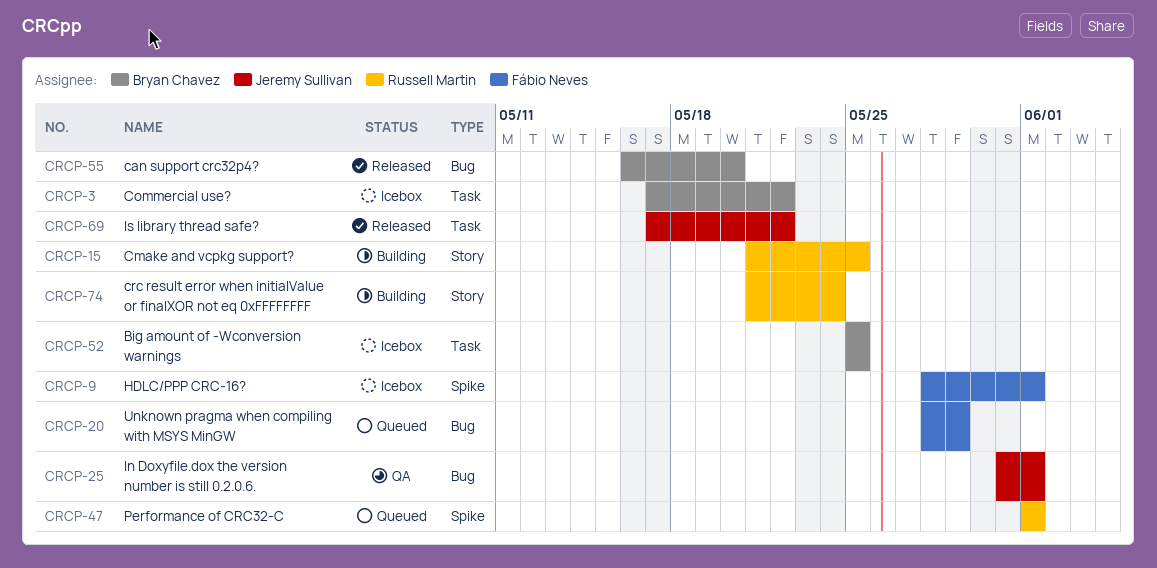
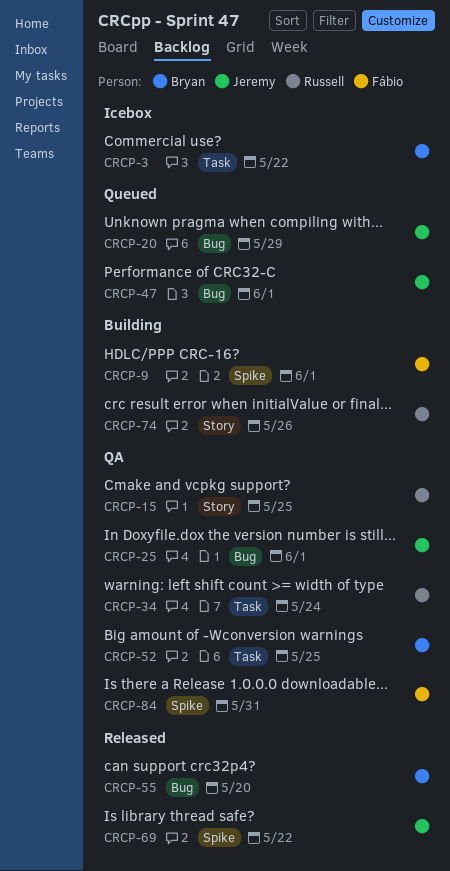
CRCP-9, status: Icebox -> Building
CRCP-15, status: Building -> QA
CRCP-20, owner: Fábio Neves -> Jeremy Sullivan
CRCP-34: none -> present
CRCP-47, owner: Russell Martin -> Jeremy Sullivan
CRCP-47, label: Spike -> Bug
CRCP-52, status: Icebox -> QA
CRCP-69, label: Task -> Spike
CRCP-74, due: May 24 -> May 26
CRCP-84: none -> present

